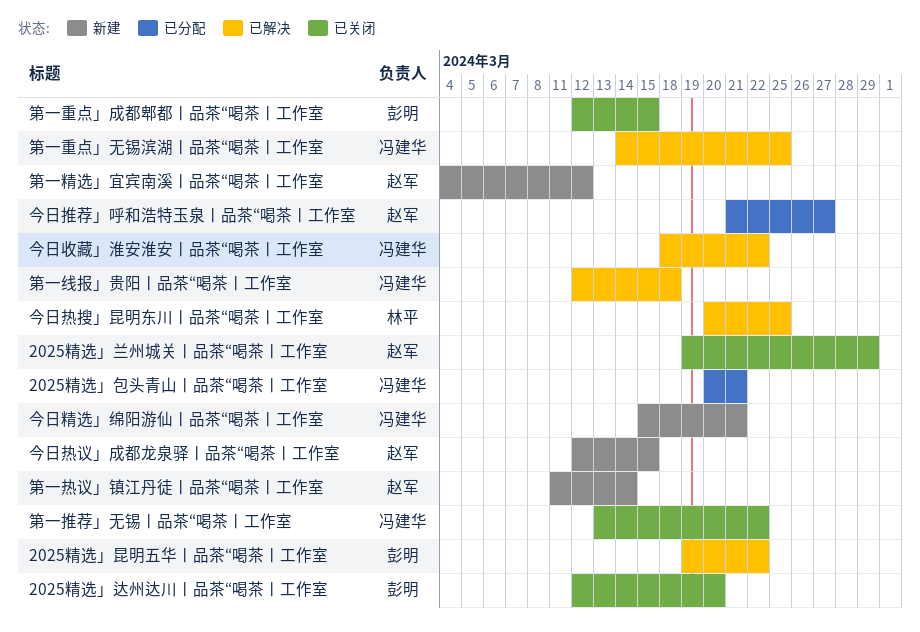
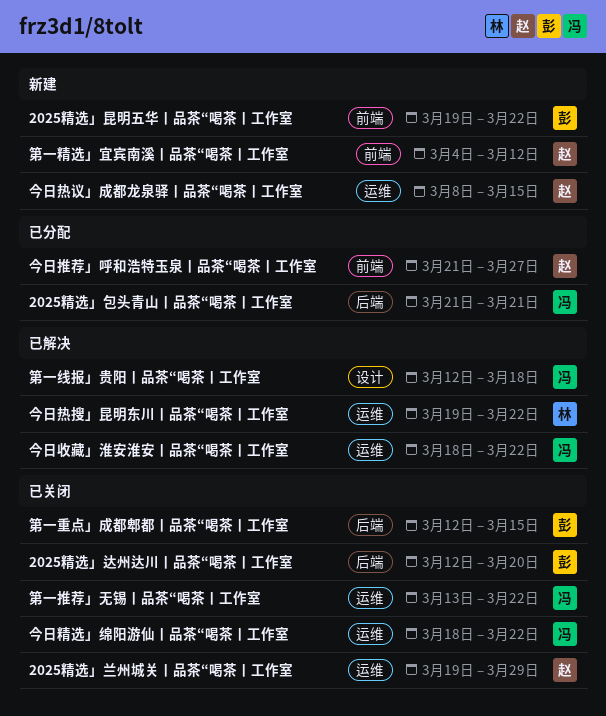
2025精选」包头青山丨品茶“喝茶丨工作室, start: Mar 20 -> Mar 21
2025精选」昆明五华丨品茶“喝茶丨工作室, status: 已解决 -> 新建
今日热搜」昆明东川丨品茶“喝茶丨工作室, start: Mar 20 -> Mar 19
今日热搜」昆明东川丨品茶“喝茶丨工作室, due: Mar 25 -> Mar 22
今日热议」成都龙泉驿丨品茶“喝茶丨工作室, start: Mar 12 -> Mar 8
今日精选」绵阳游仙丨品茶“喝茶丨工作室, status: 新建 -> 已关闭
今日精选」绵阳游仙丨品茶“喝茶丨工作室, start: Mar 15 -> Mar 18
今日精选」绵阳游仙丨品茶“喝茶丨工作室, due: Mar 21 -> Mar 22
第一热议」镇江丹徒丨品茶“喝茶丨工作室: present -> none
第一重点」无锡滨湖丨品茶“喝茶丨工作室: present -> none

